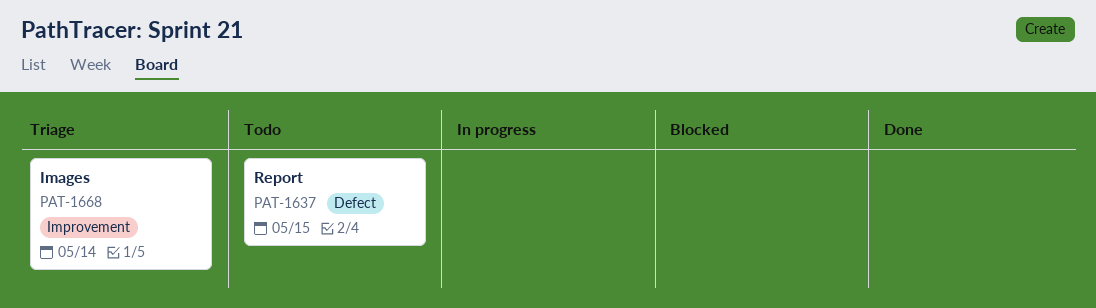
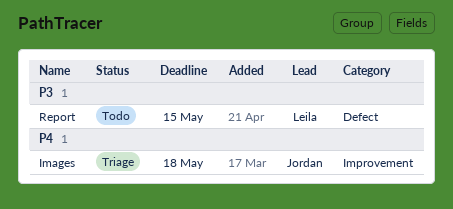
Images, due: May 14 -> May 18

